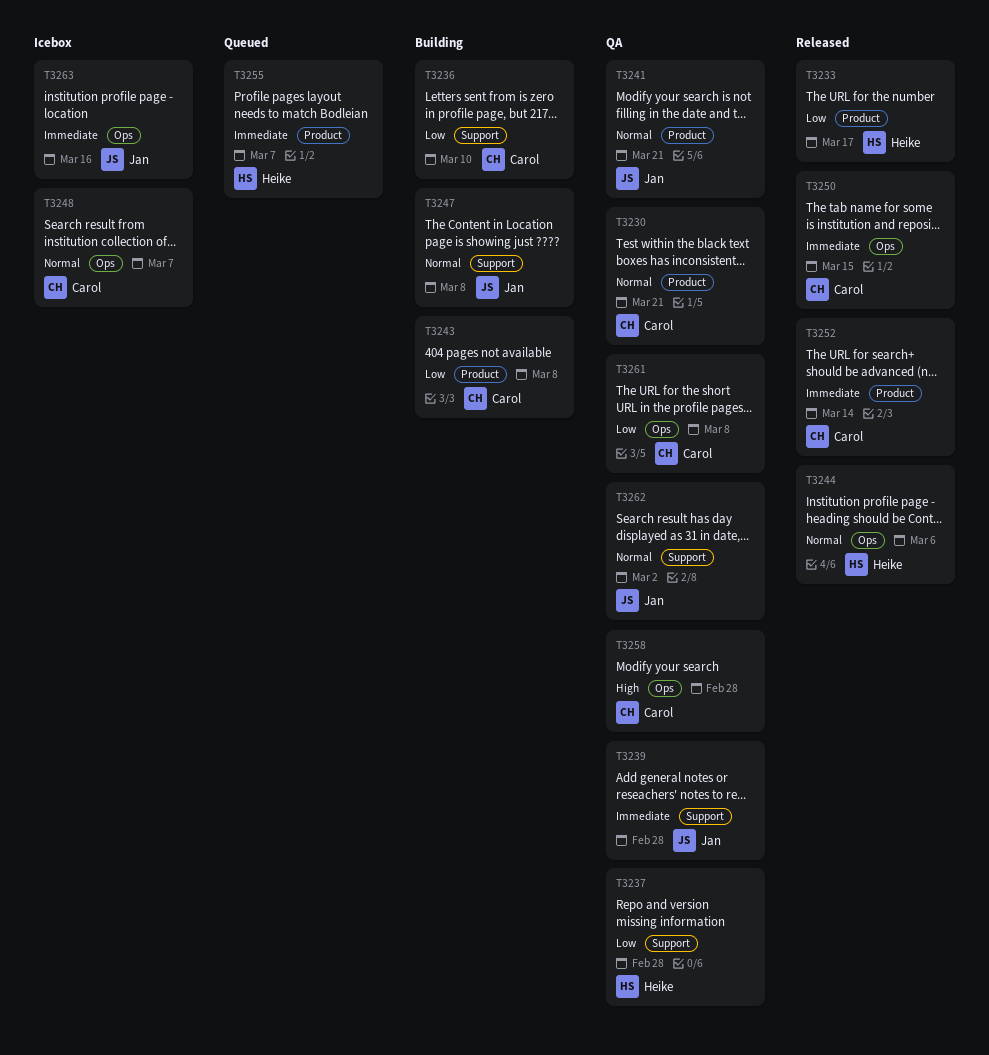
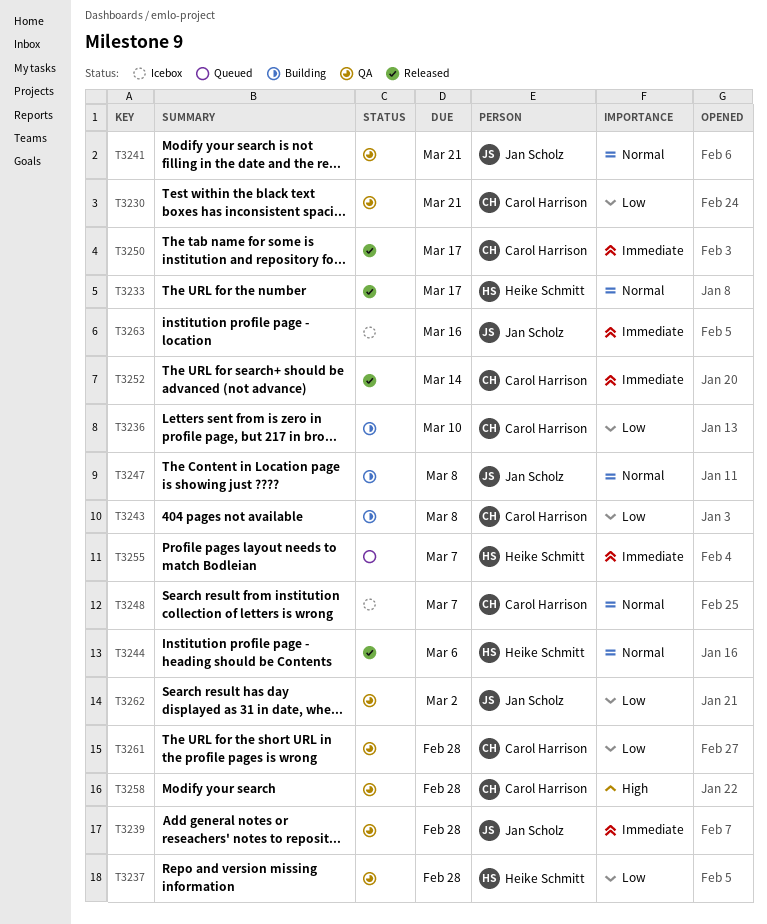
T3230, priority: Normal -> Low
T3233, priority: Low -> Normal
T3250, due: Mar 15 -> Mar 17
T3261, due: Mar 8 -> Feb 28
T3262, priority: Normal -> Low

